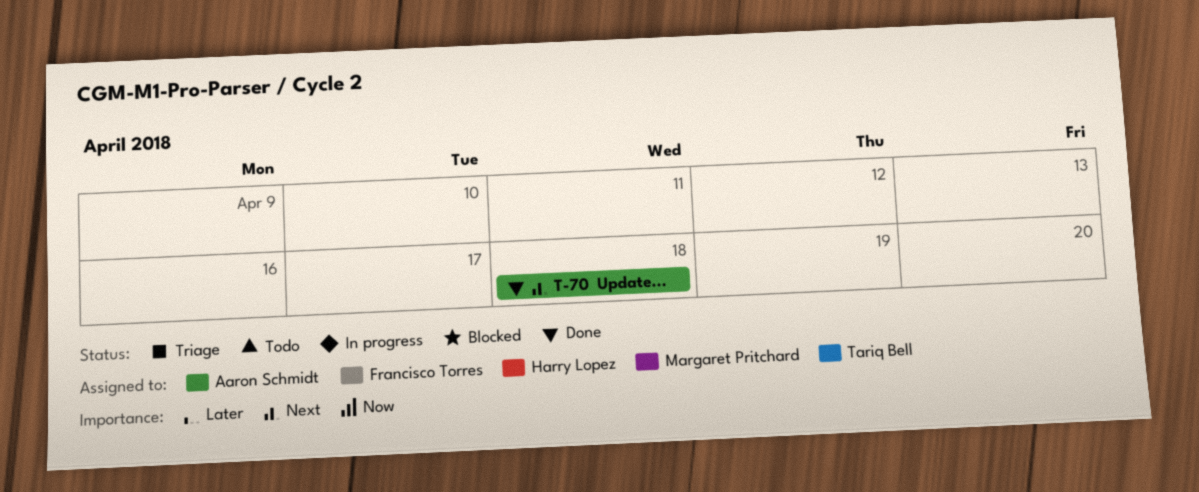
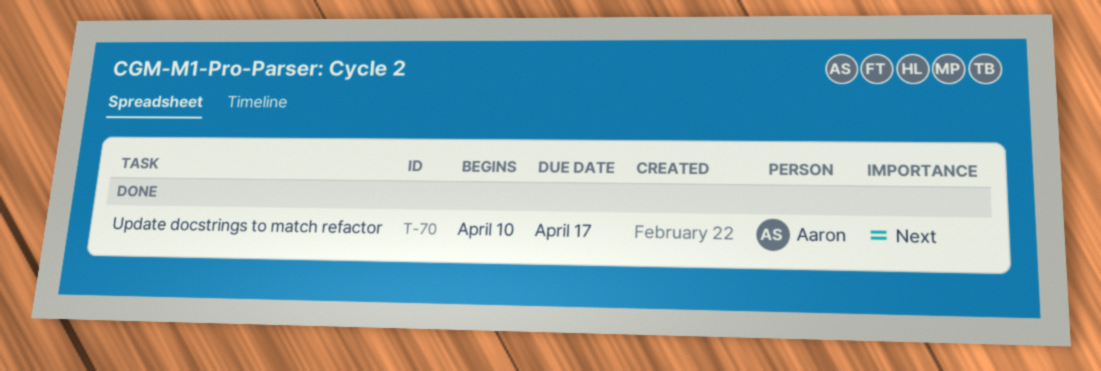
T-70, start: Apr 18 -> Apr 10
T-70, due: Apr 18 -> Apr 17

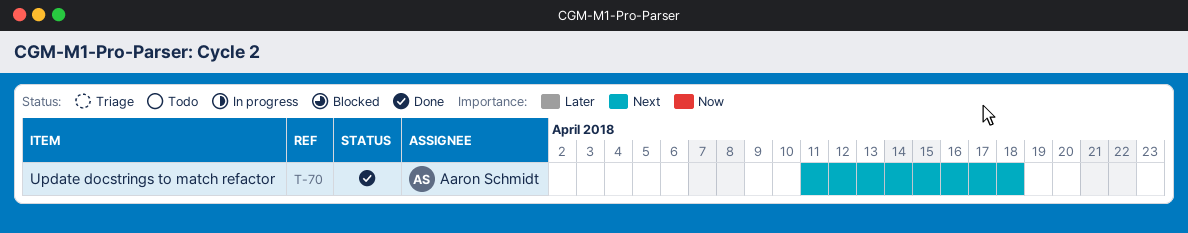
T-70, start: Apr 10 -> Apr 11
T-70, due: Apr 17 -> Apr 18

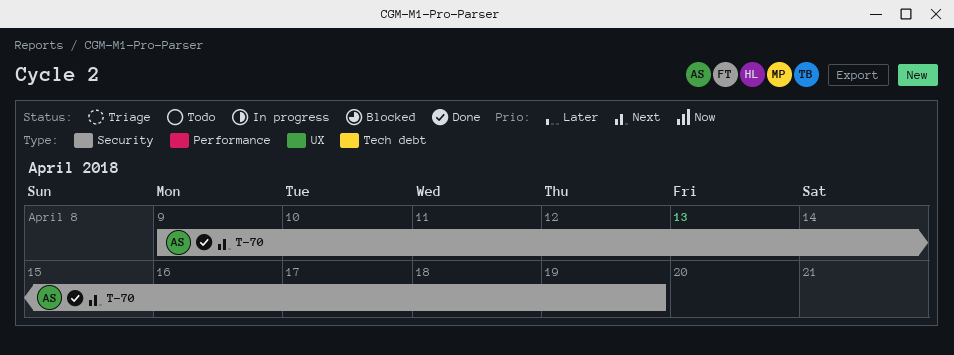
T-70, start: Apr 11 -> Apr 9
T-70, due: Apr 18 -> Apr 19

